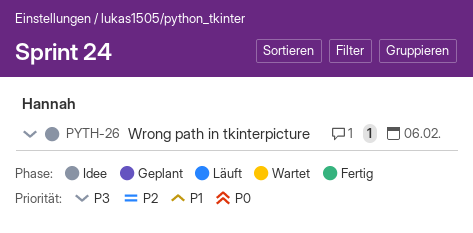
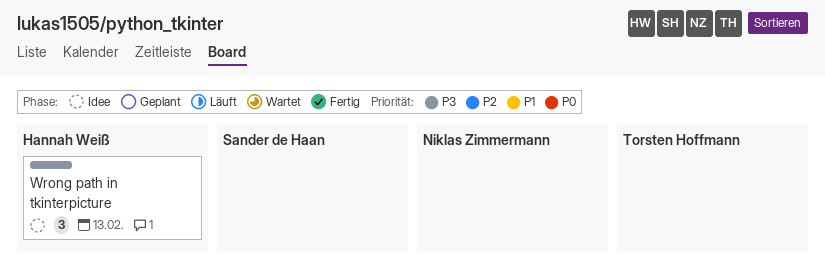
Wrong path in tkinterpicture, estimate: 1 -> 3
Wrong path in tkinterpicture, due: Feb 6 -> Feb 13

